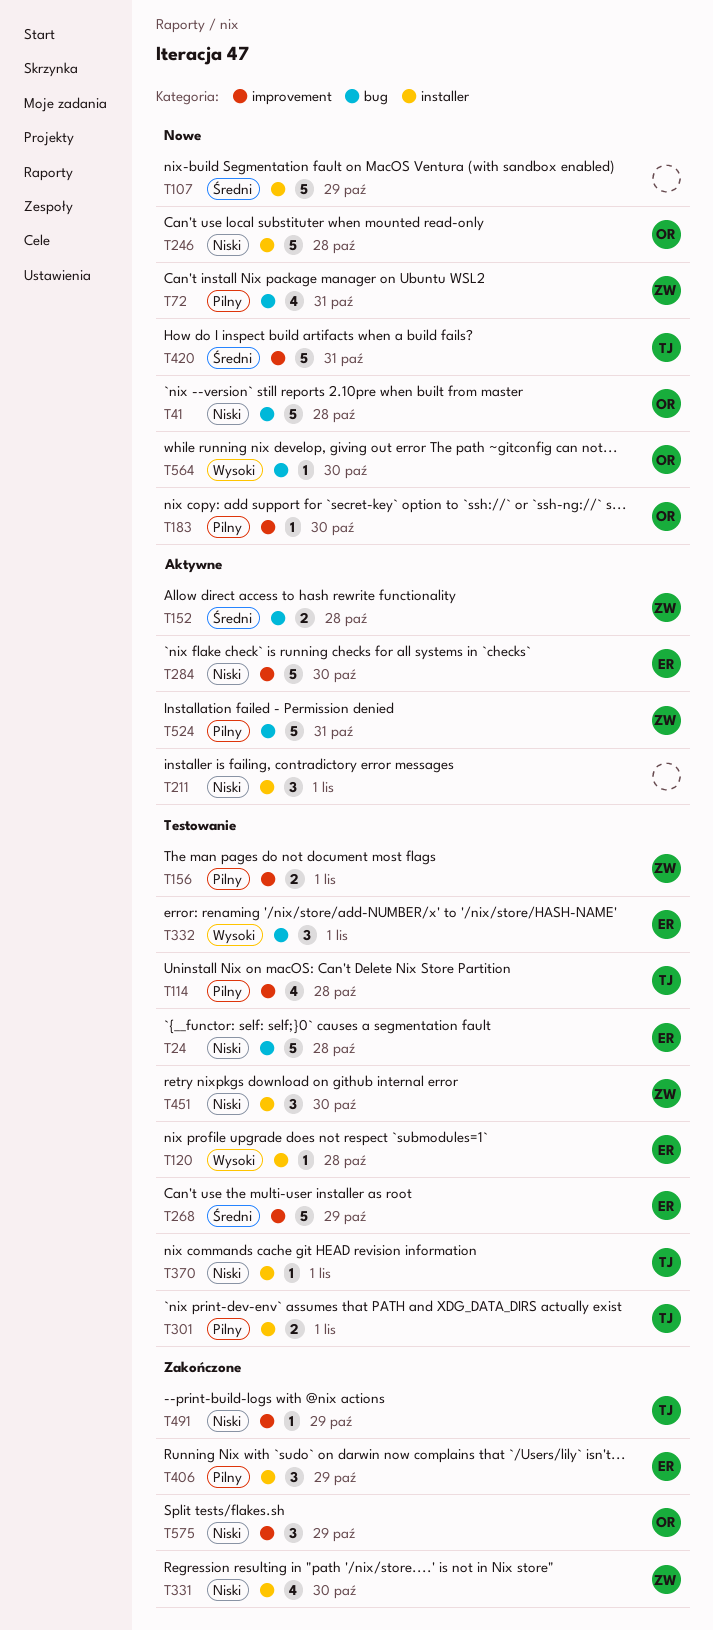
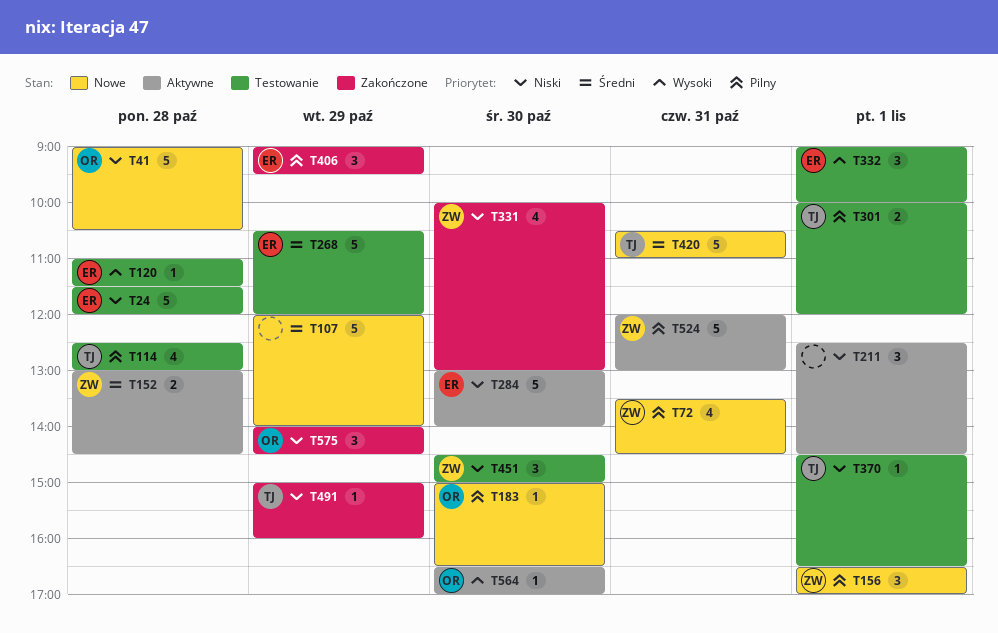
T156, status: Testowanie -> Nowe
T156, estimate: 2 -> 3
T246: present -> none
T564, status: Nowe -> Aktywne

